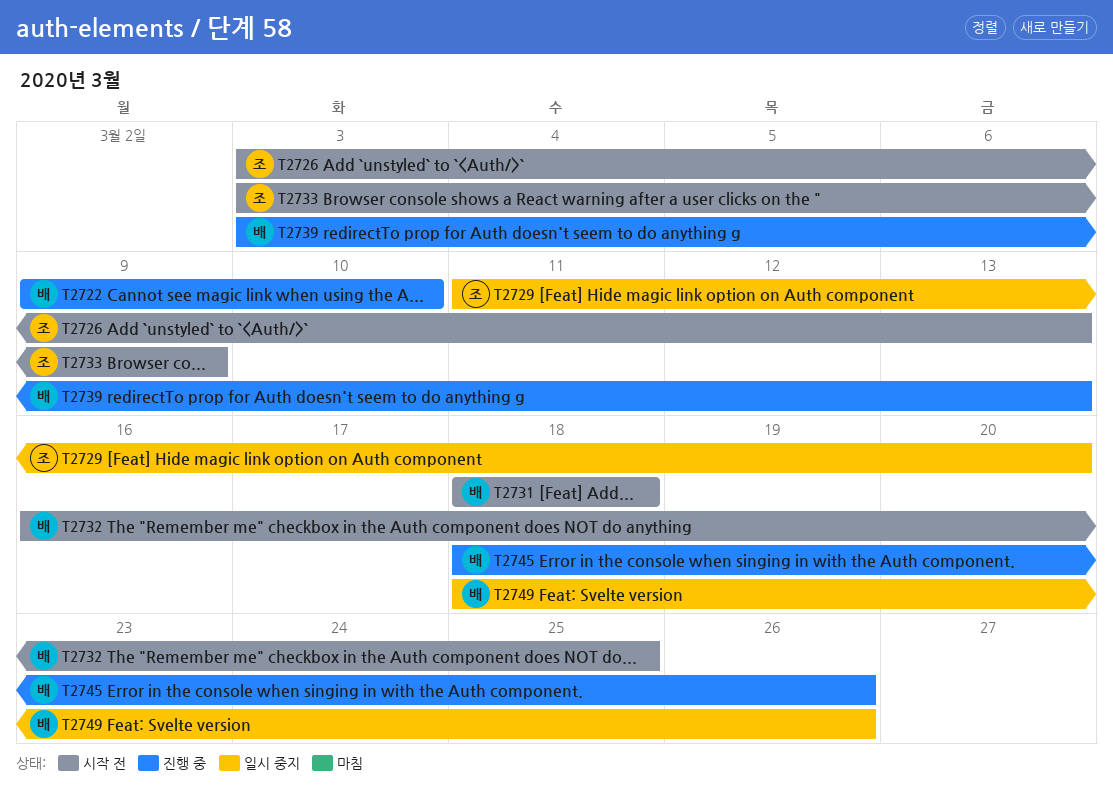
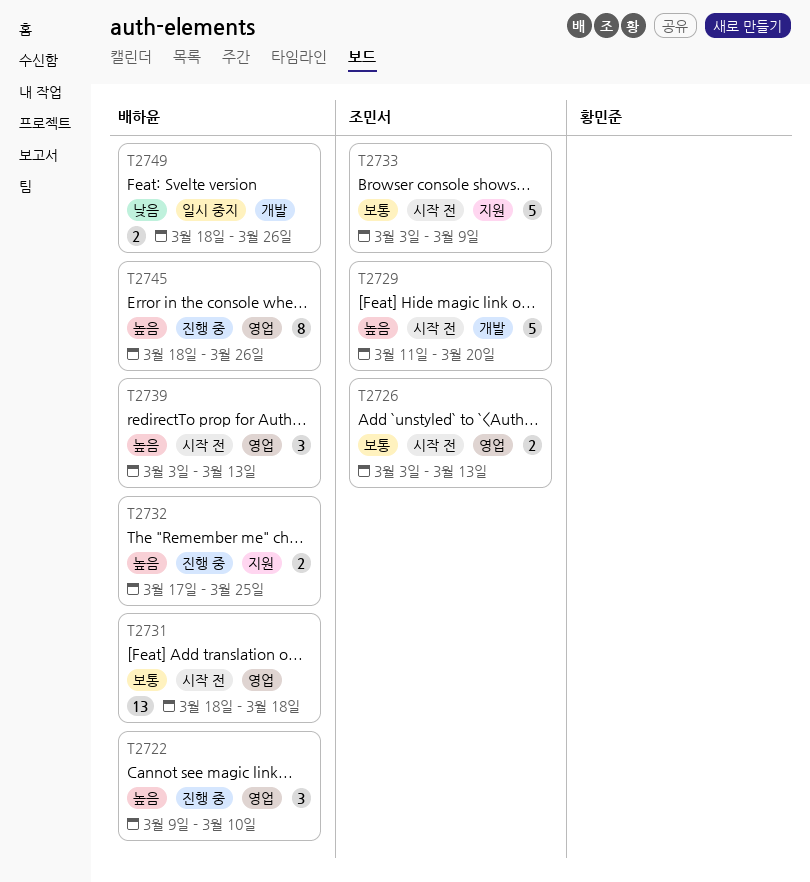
T2729, status: 일시 중지 -> 시작 전
T2732, status: 시작 전 -> 진행 중
T2732, start: Mar 16 -> Mar 17
T2739, status: 진행 중 -> 시작 전

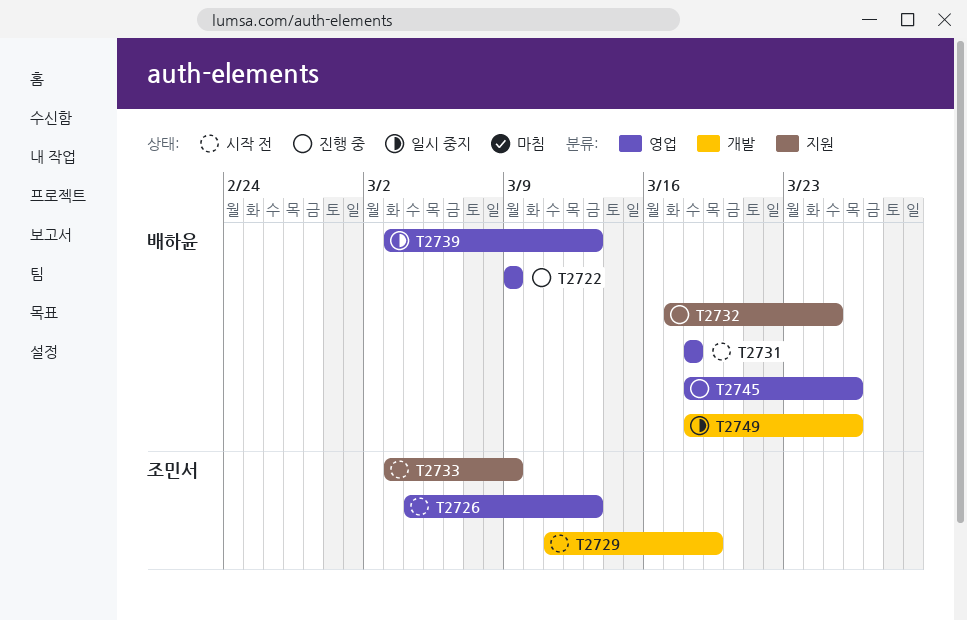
T2722, due: Mar 10 -> Mar 9
T2726, start: Mar 3 -> Mar 4
T2729, due: Mar 20 -> Mar 19
T2739, status: 시작 전 -> 일시 중지

